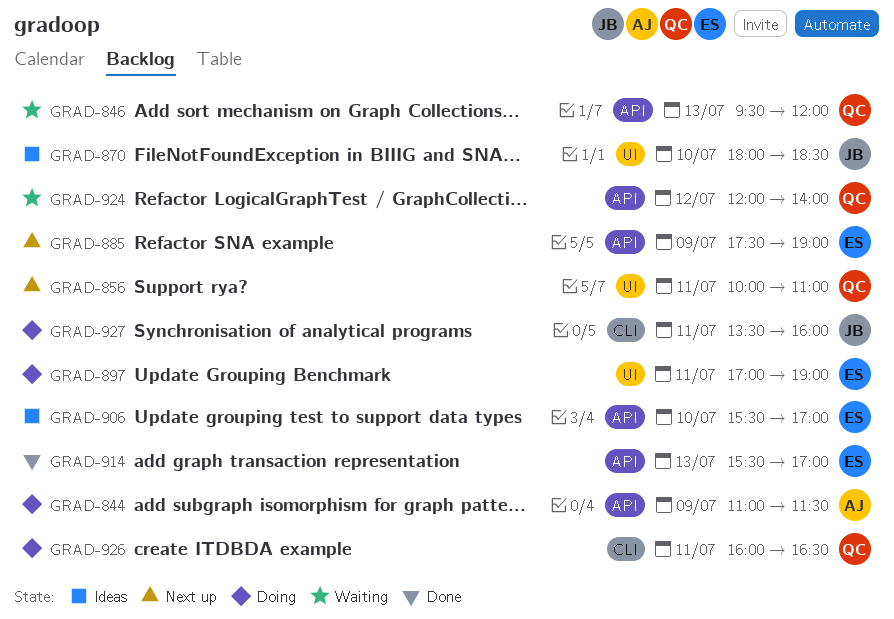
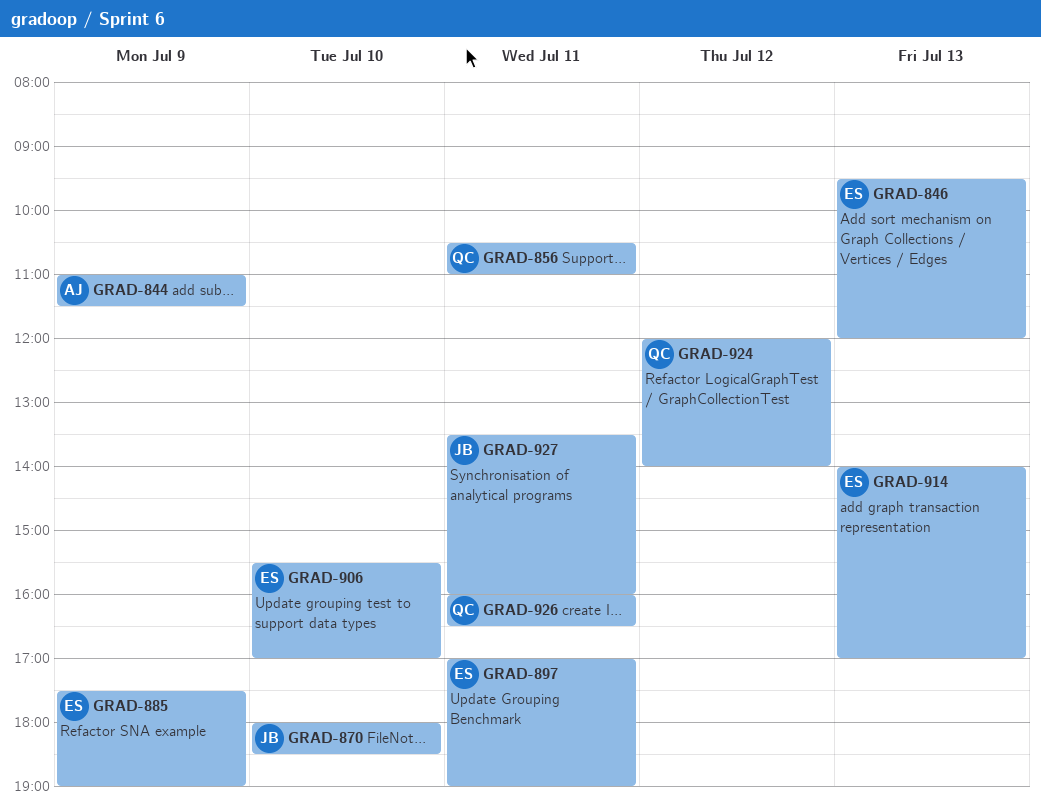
GRAD-846, owner: QC -> ES
GRAD-856, begins: 10:00 -> 10:30
GRAD-914, begins: 15:30 -> 14:00

